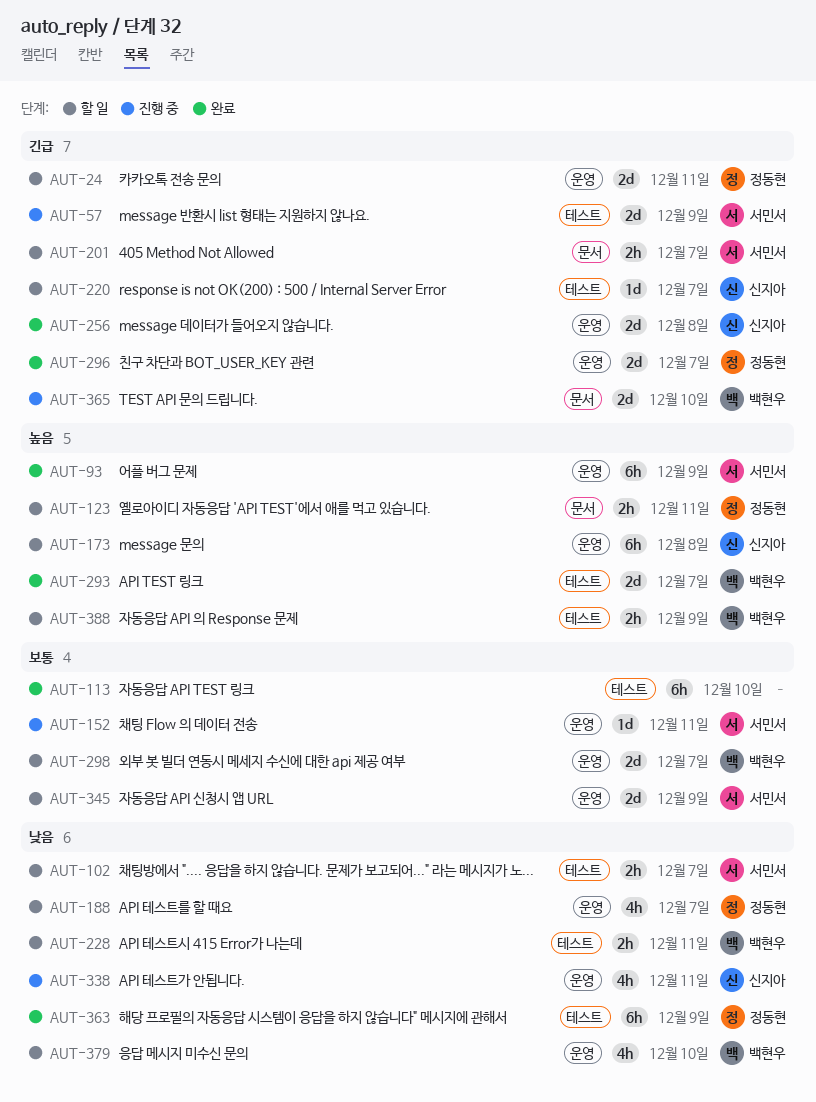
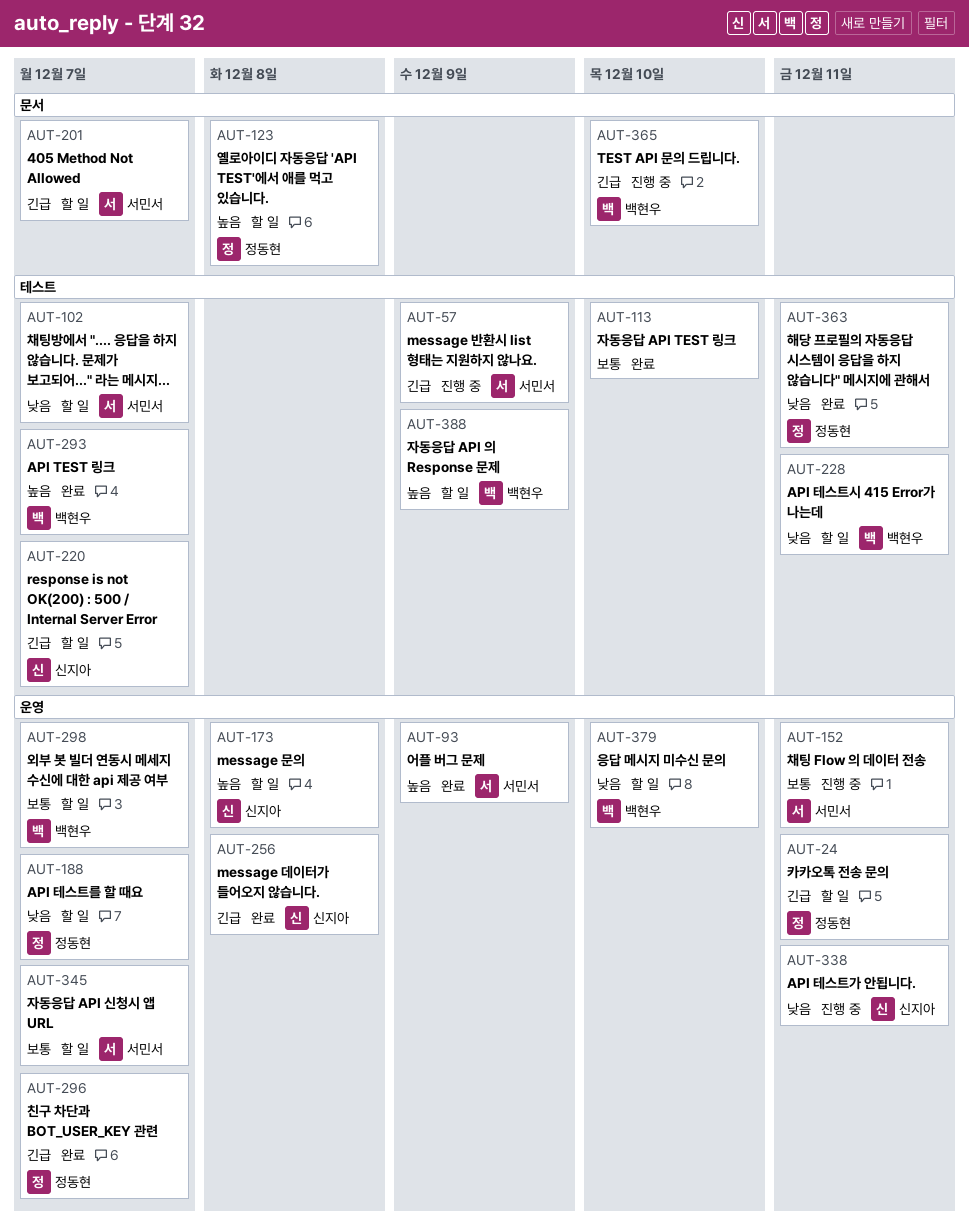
AUT-123, due: Dec 11 -> Dec 8
AUT-345, due: Dec 9 -> Dec 7
AUT-363, due: Dec 9 -> Dec 11

